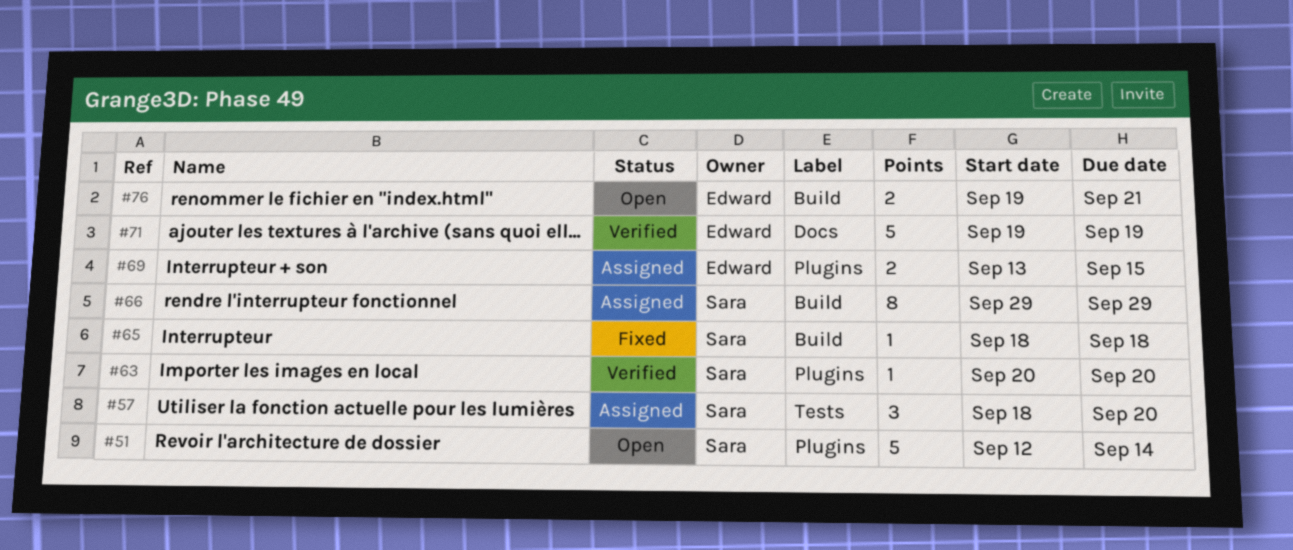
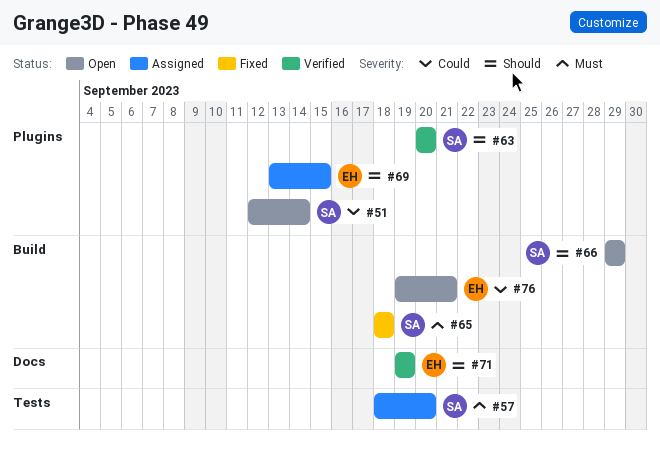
#66, status: Assigned -> Open

